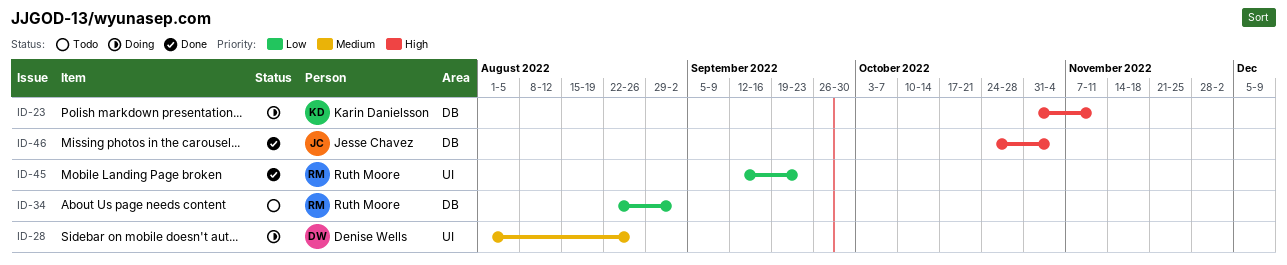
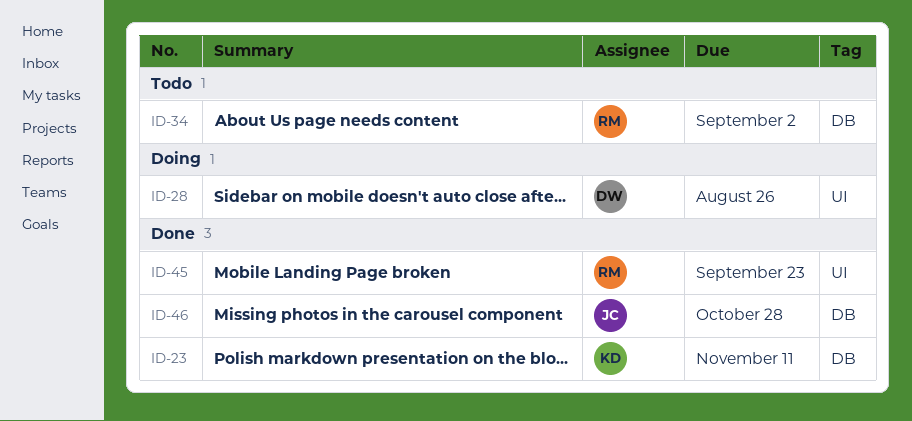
ID-23, status: Doing -> Done
ID-46, due: Nov 4 -> Oct 28

